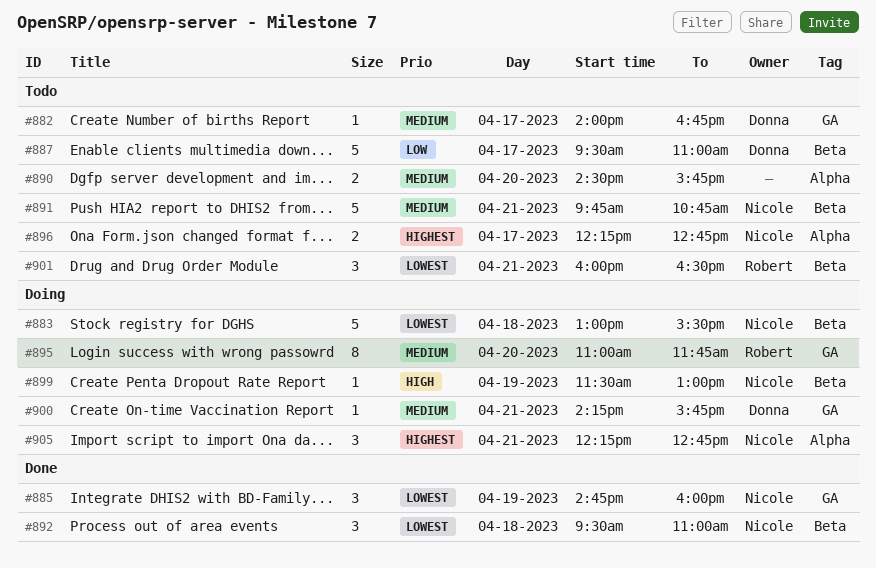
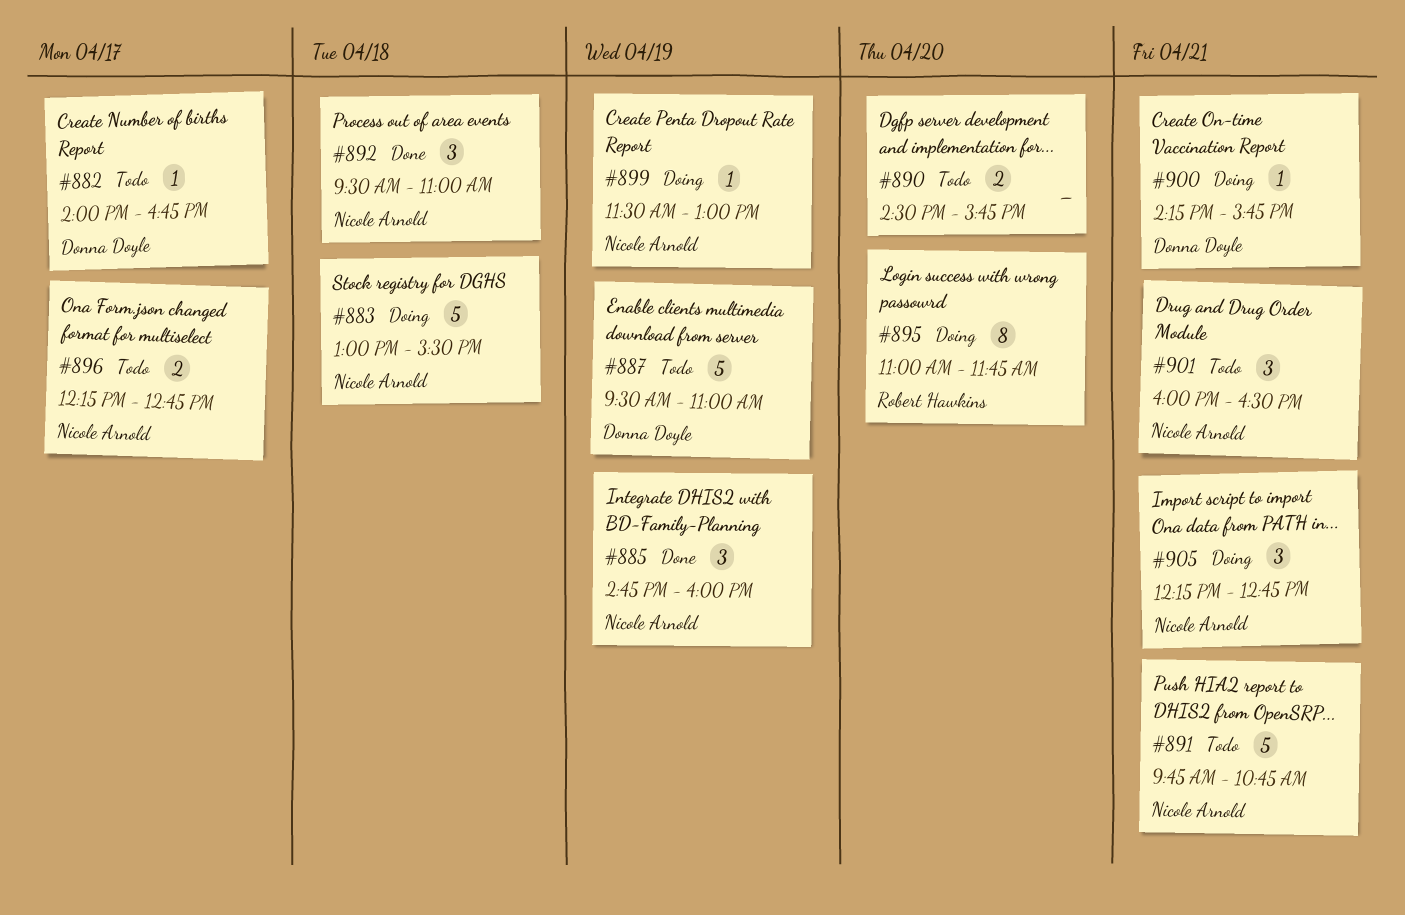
#887, day: Apr 17 -> Apr 19
#901, owner: Robert Hawkins -> Nicole Arnold

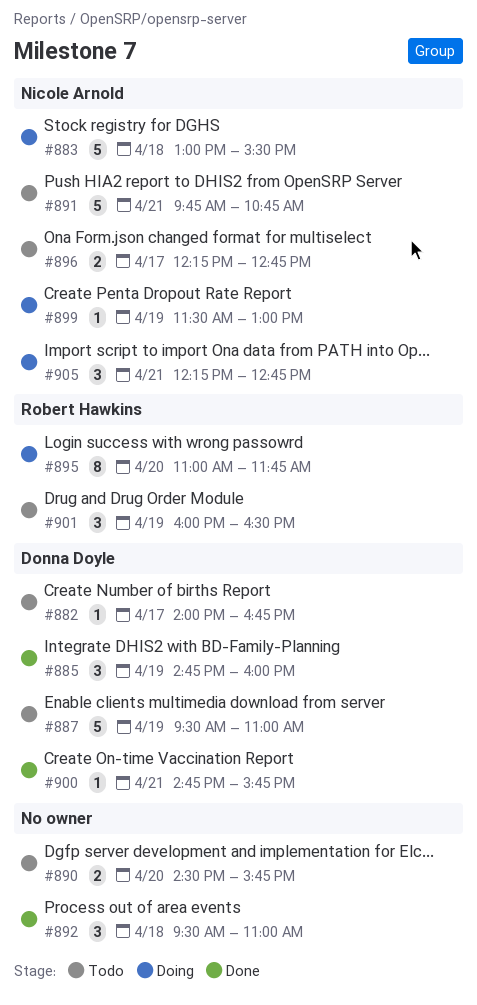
#885, owner: Nicole Arnold -> Donna Doyle
#892, owner: Nicole Arnold -> none
#900, status: Doing -> Done
#900, begins: 14:15 -> 14:45
#901, owner: Nicole Arnold -> Robert Hawkins
#901, day: Apr 21 -> Apr 19

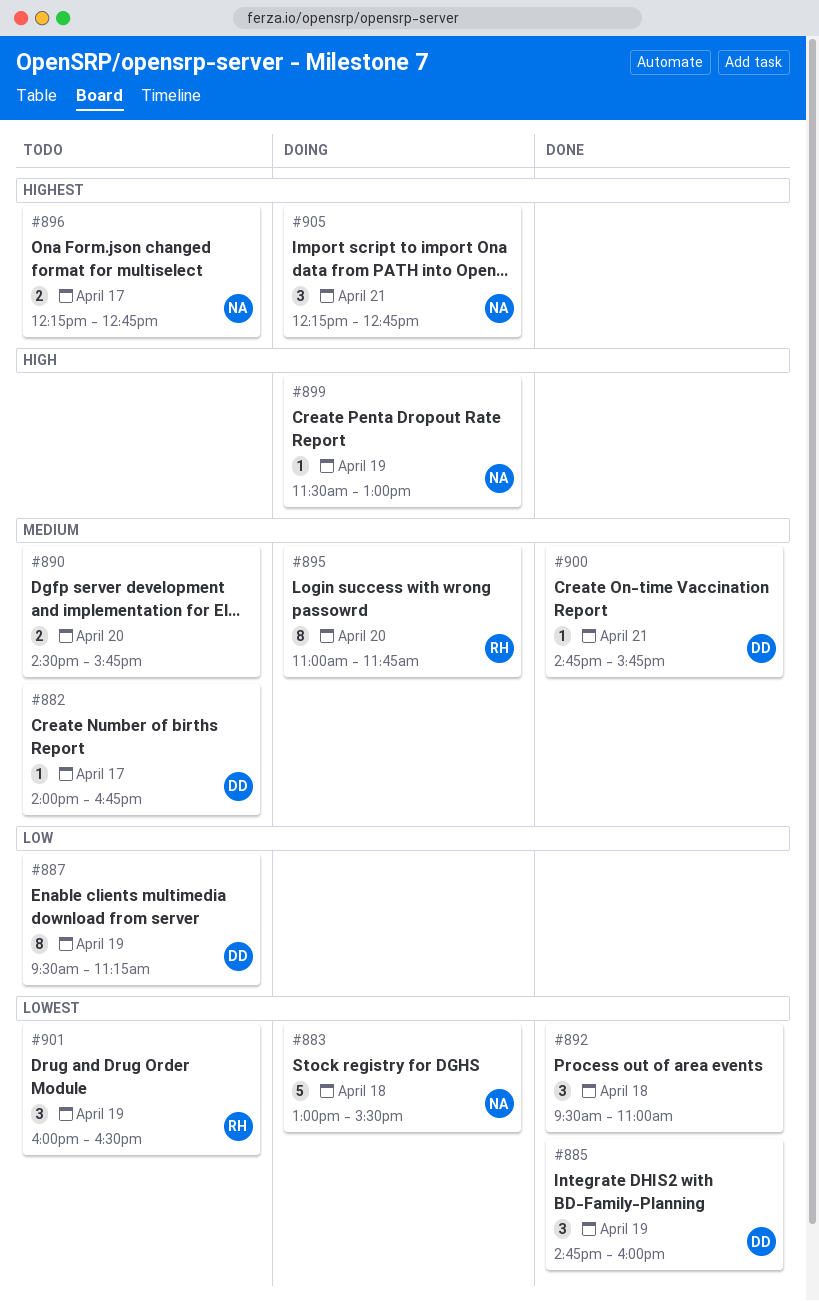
#887, estimate: 5 -> 8
#887, ends: 11:00 -> 11:15
#891: present -> none

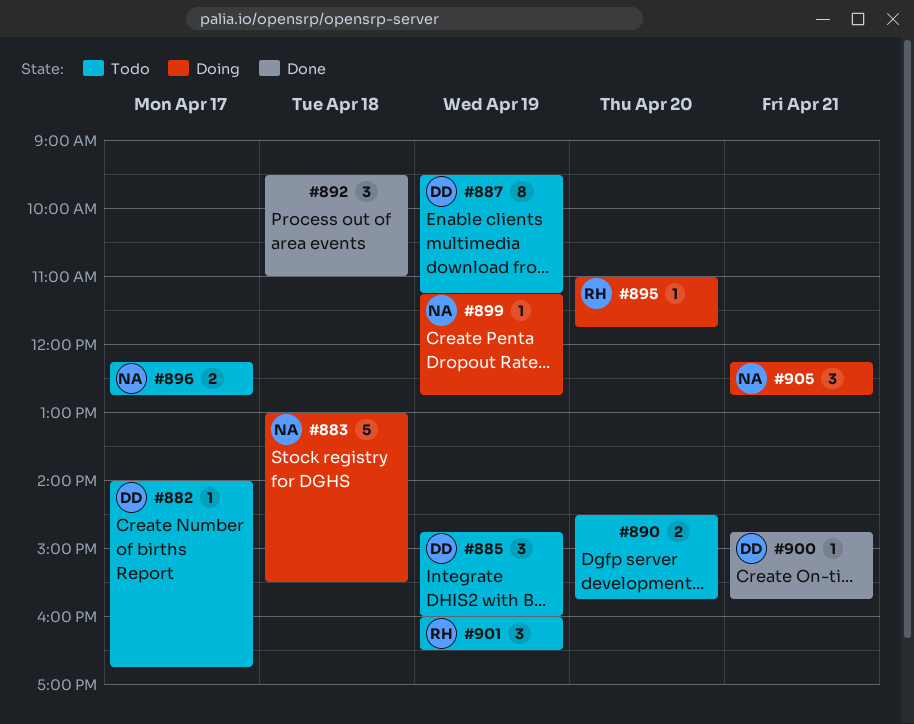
#885, status: Done -> Todo
#895, estimate: 8 -> 1
#899, begins: 11:30 -> 11:15
#899, ends: 13:00 -> 12:45

